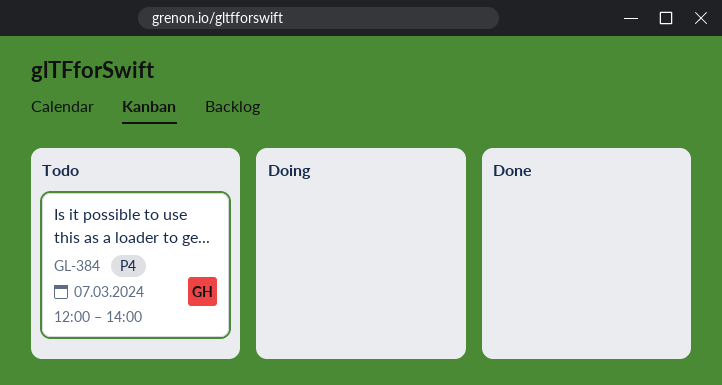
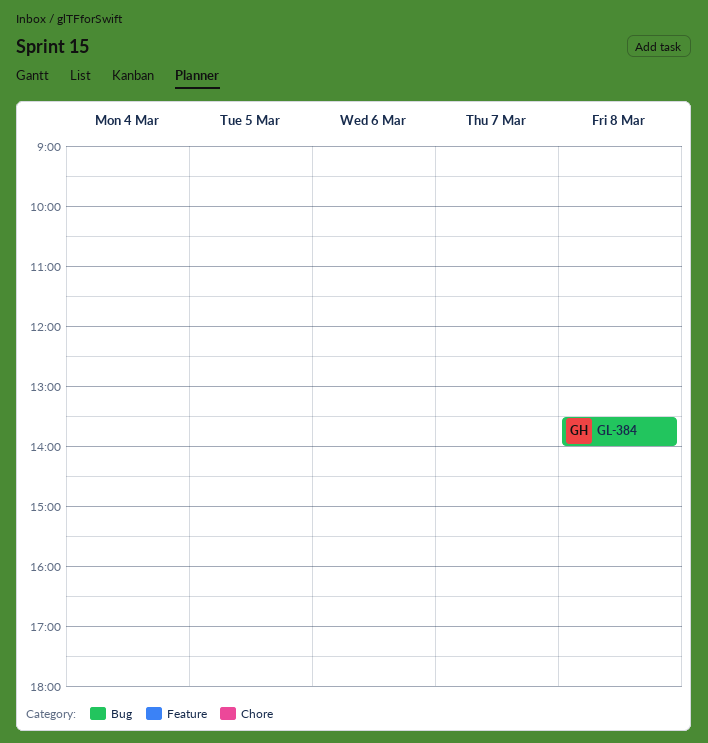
GL-384, day: Mar 7 -> Mar 8
GL-384, begins: 12:00 -> 13:30

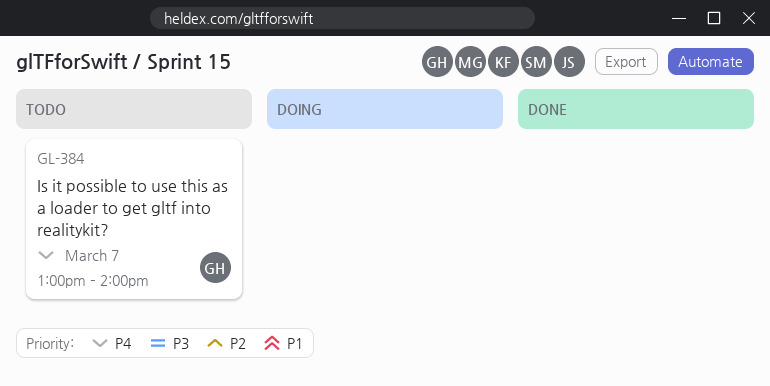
GL-384, day: Mar 8 -> Mar 7
GL-384, begins: 13:30 -> 13:00

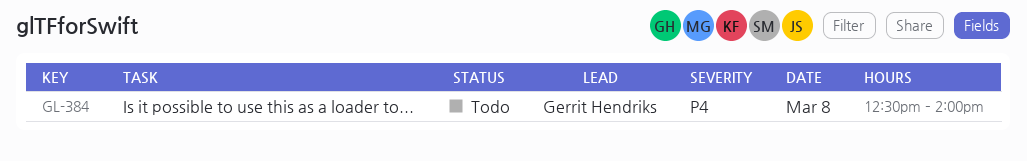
GL-384, day: Mar 7 -> Mar 8
GL-384, begins: 13:00 -> 12:30

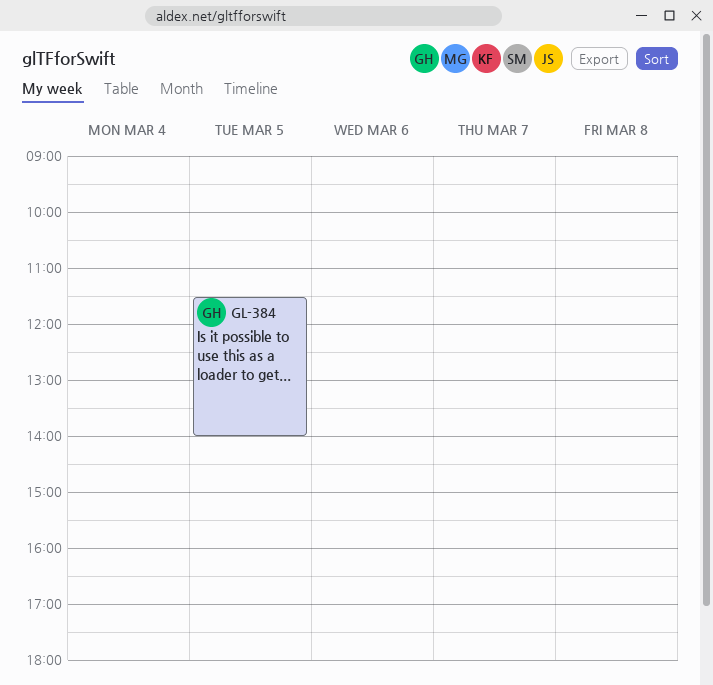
GL-384, day: Mar 8 -> Mar 5
GL-384, begins: 12:30 -> 11:30

